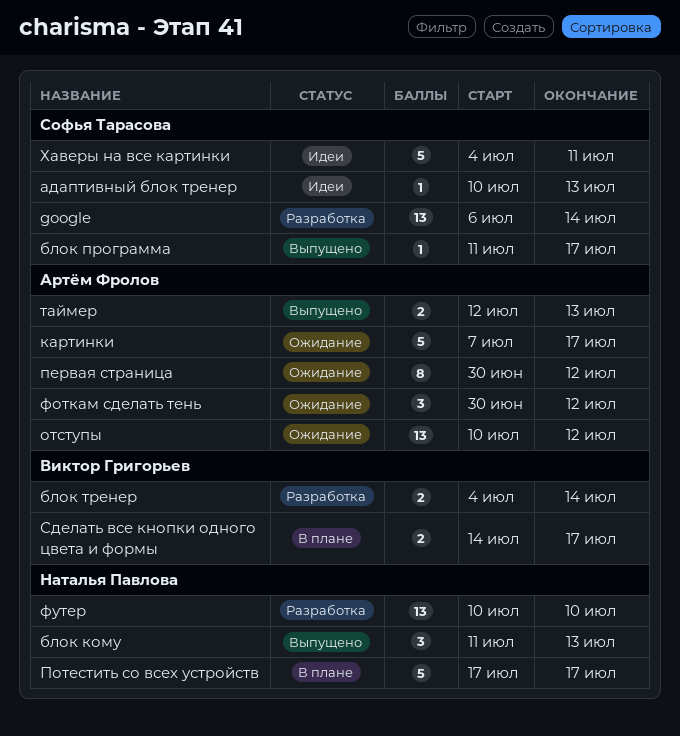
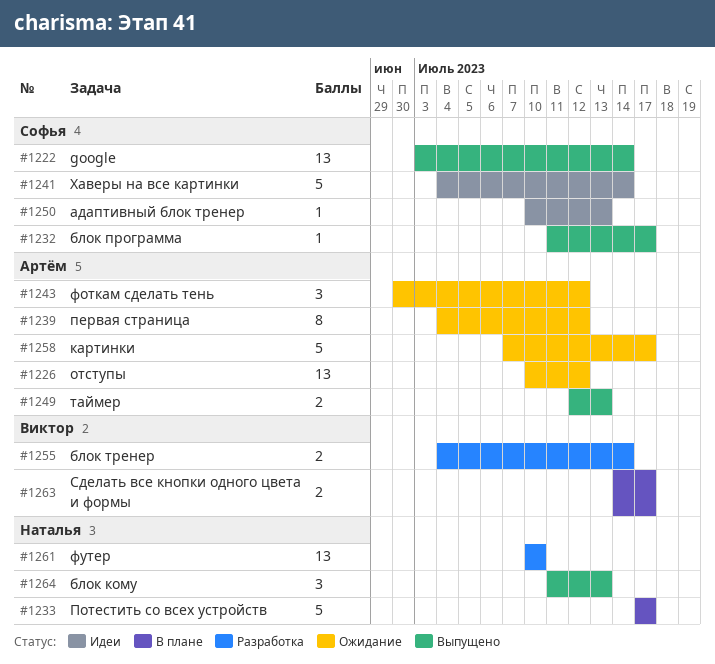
google, status: Разработка -> Выпущено
google, start: Jul 6 -> Jul 3
первая страница, start: Jun 30 -> Jul 4
Хаверы на все картинки, due: Jul 11 -> Jul 14

